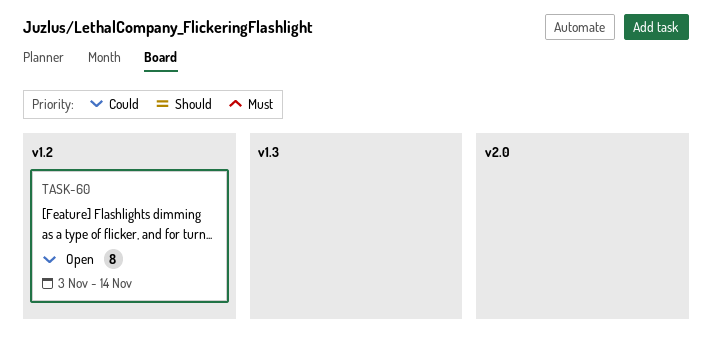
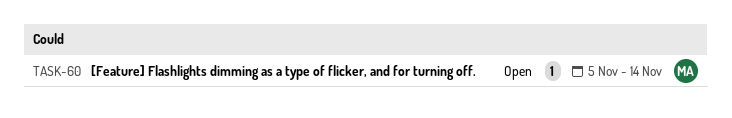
TASK-60, estimate: 8 -> 1
TASK-60, start: Nov 3 -> Nov 5

